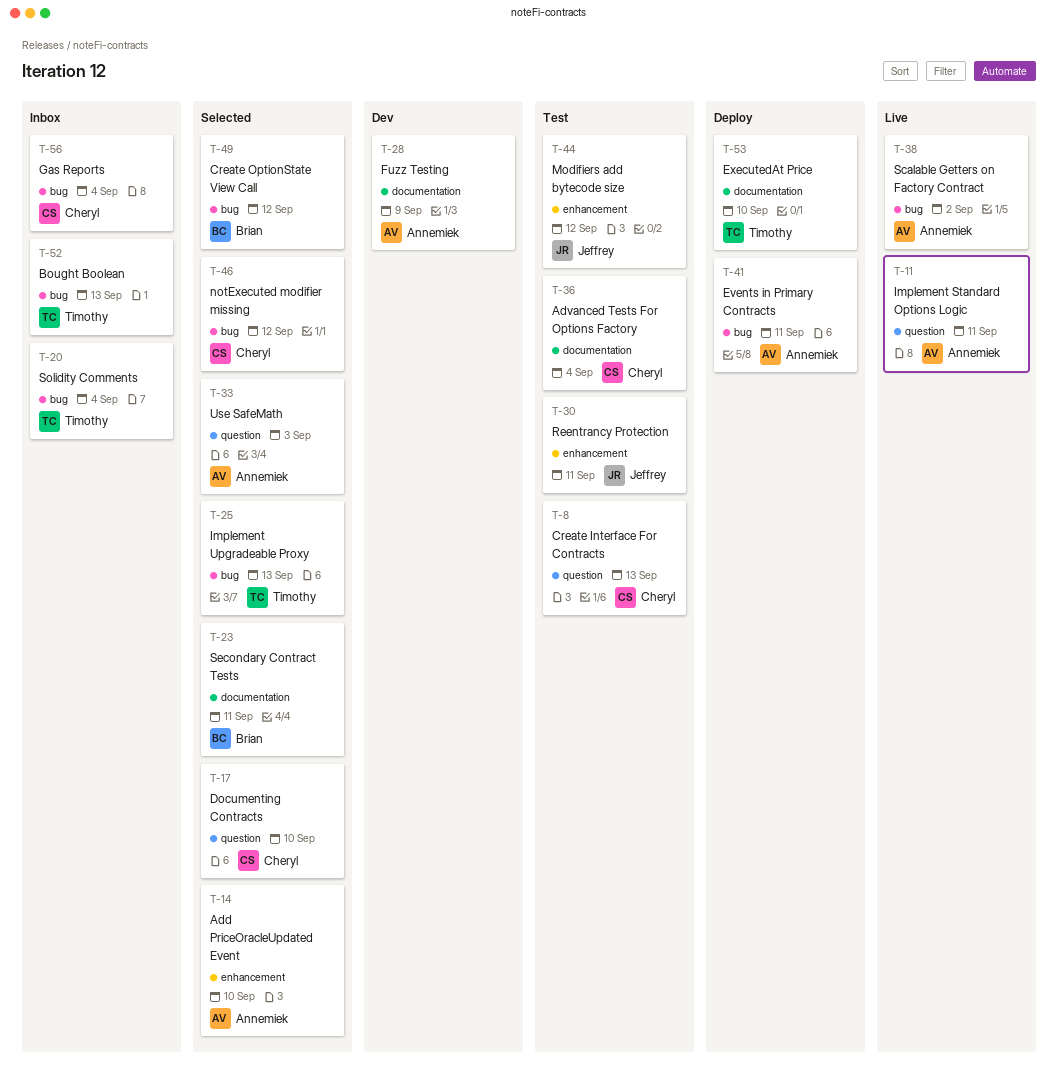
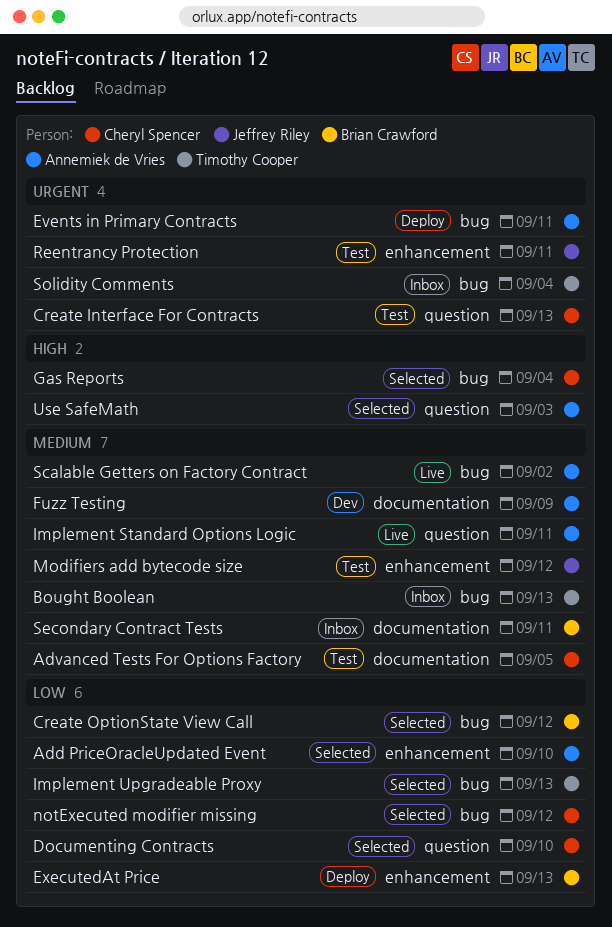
Advanced Tests For Options Factory, due: Sep 4 -> Sep 5
ExecutedAt Price, owner: Timothy Cooper -> Brian Crawford
ExecutedAt Price, label: documentation -> enhancement
ExecutedAt Price, due: Sep 10 -> Sep 13
Gas Reports, status: Inbox -> Selected
Secondary Contract Tests, status: Selected -> Inbox

